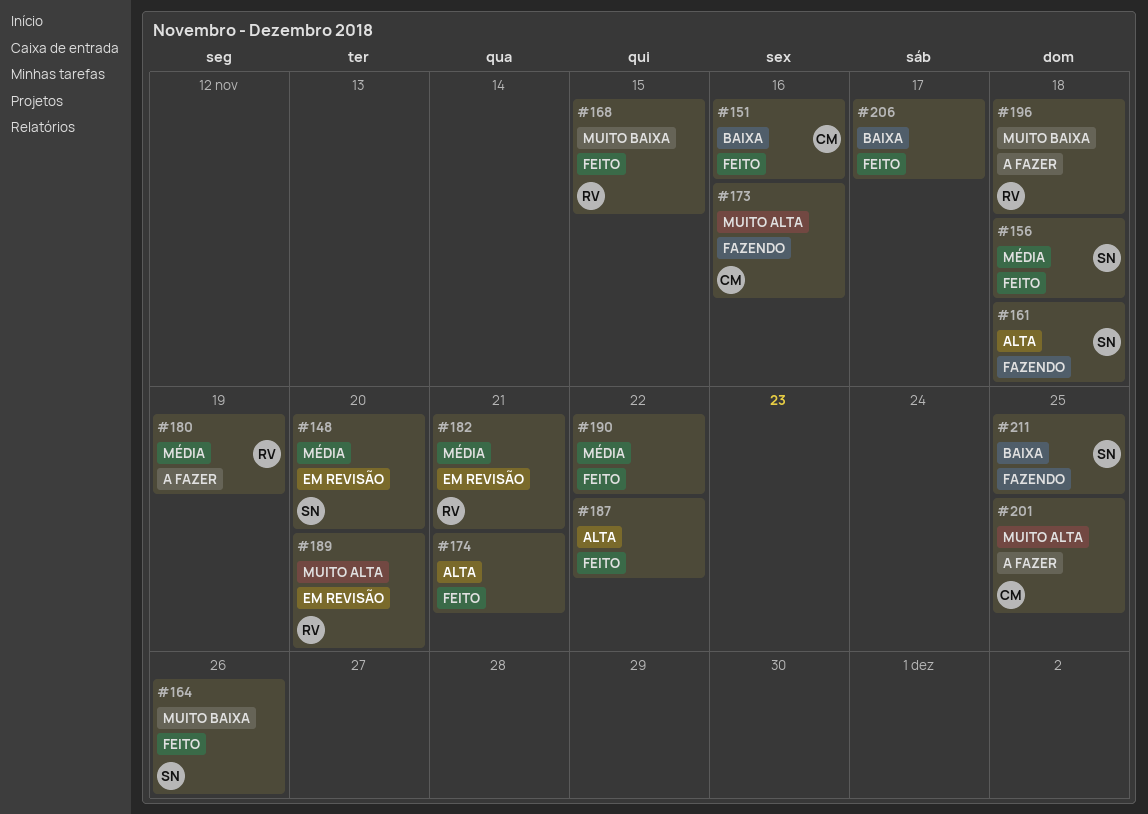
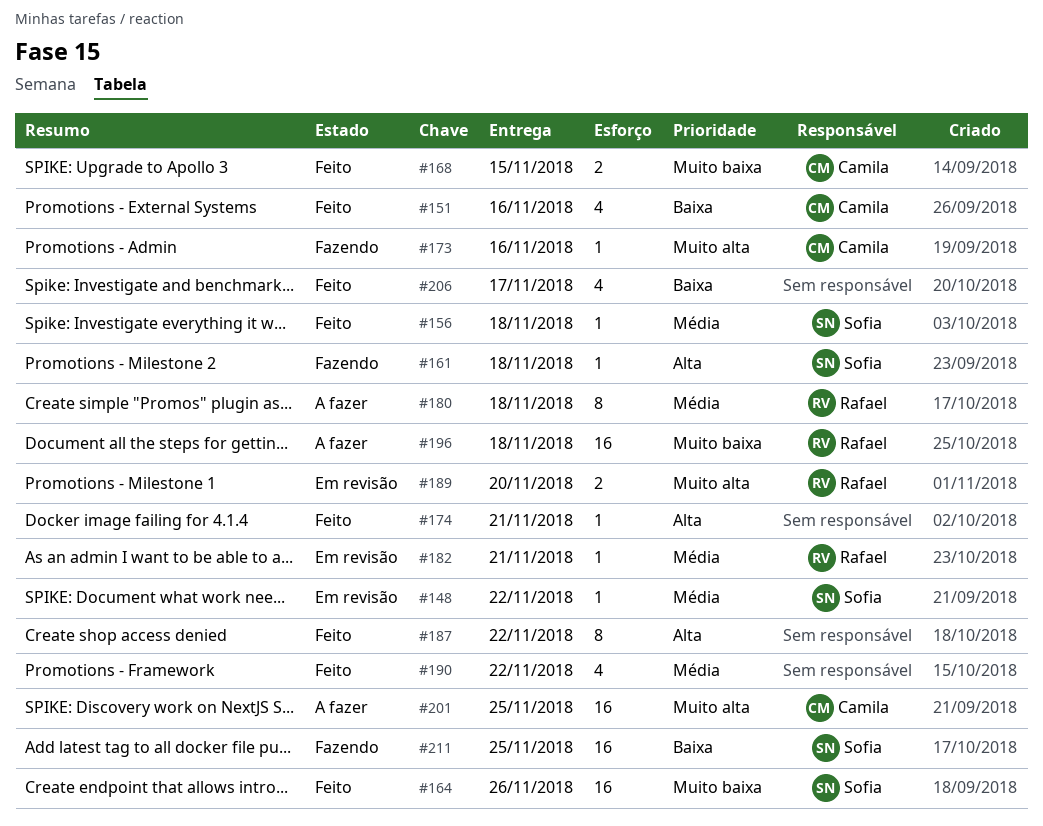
#148, due: Nov 20 -> Nov 22
#168, owner: Rafael -> Camila
#180, due: Nov 19 -> Nov 18

